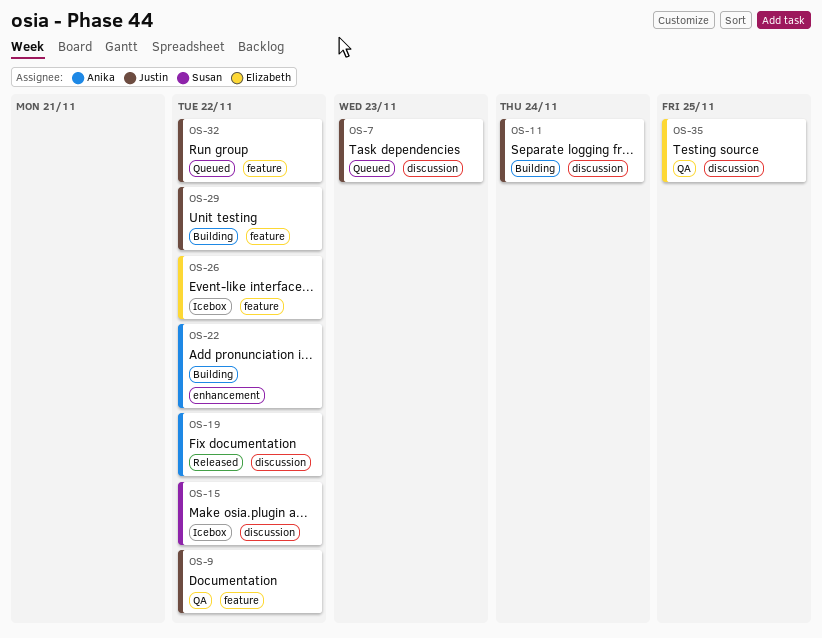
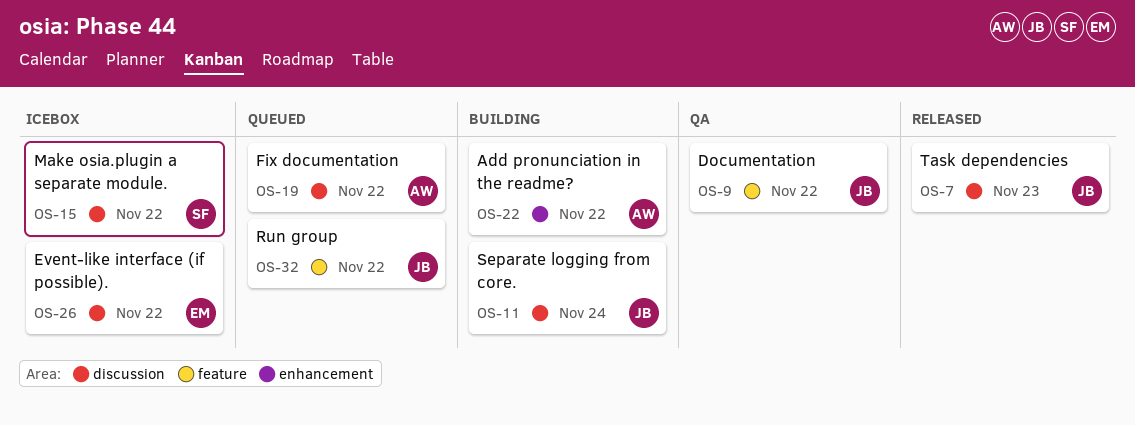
OS-7, status: Queued -> Released
OS-19, status: Released -> Queued
OS-26, label: feature -> discussion
OS-29: present -> none
OS-35: present -> none

